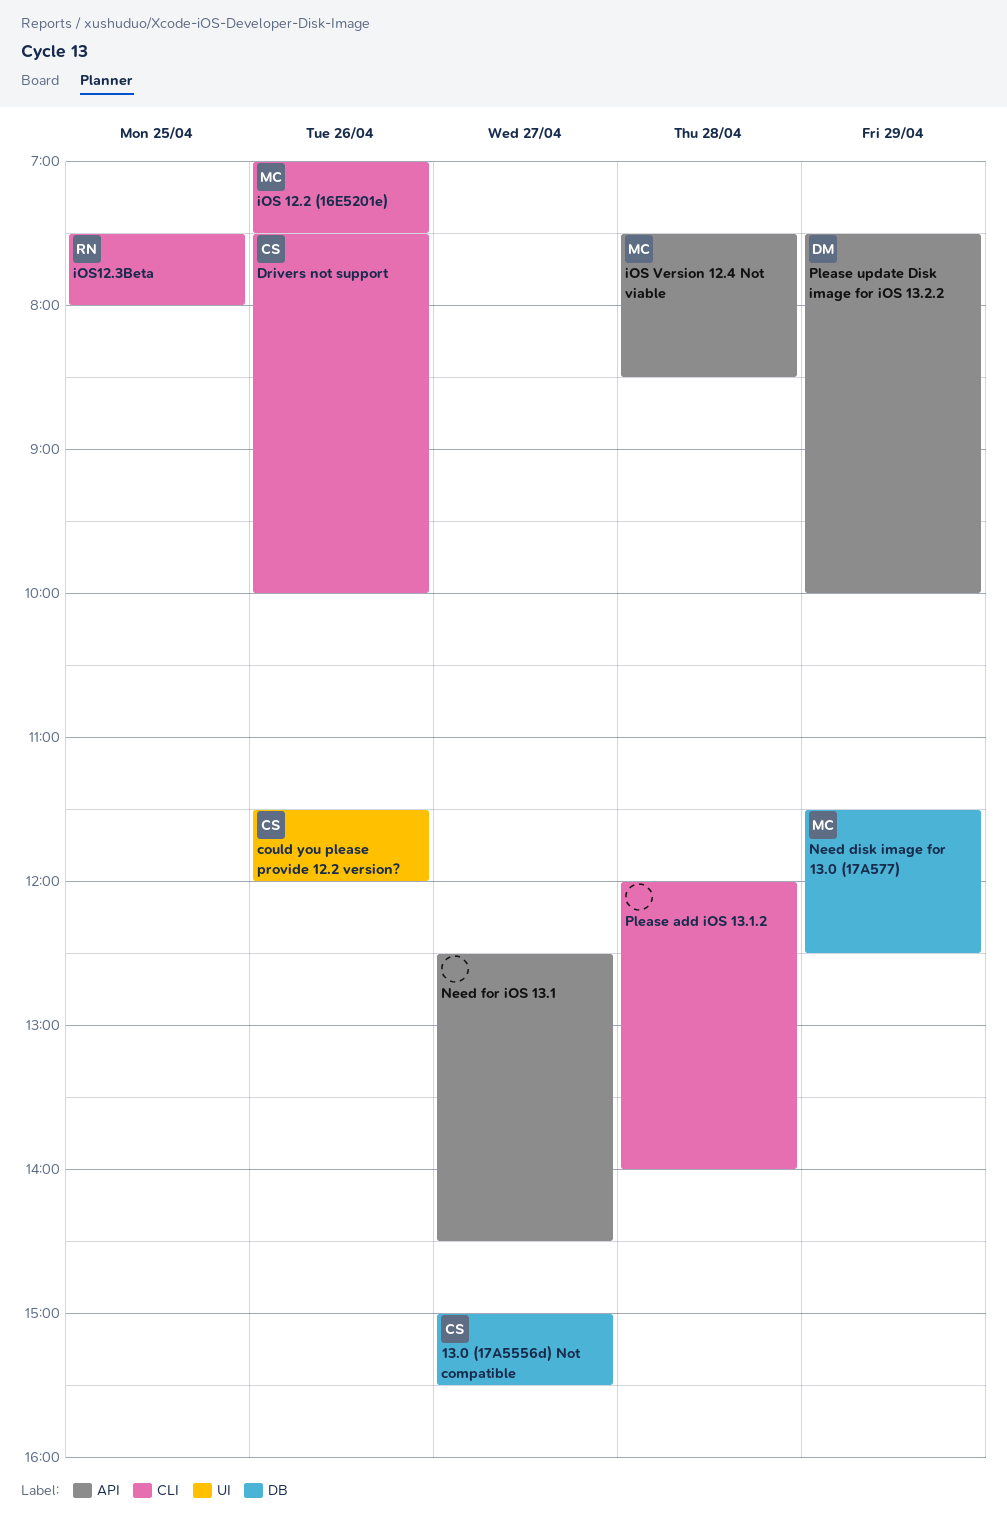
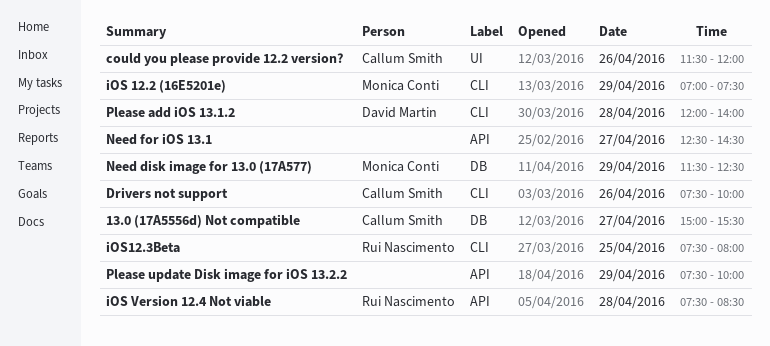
iOS 12.2 (16E5201e), day: Apr 26 -> Apr 29
iOS Version 12.4 Not viable, owner: Monica Conti -> Rui Nascimento
Please add iOS 13.1.2, owner: none -> David Martin
Please update Disk image for iOS 13.2.2, owner: David Martin -> none

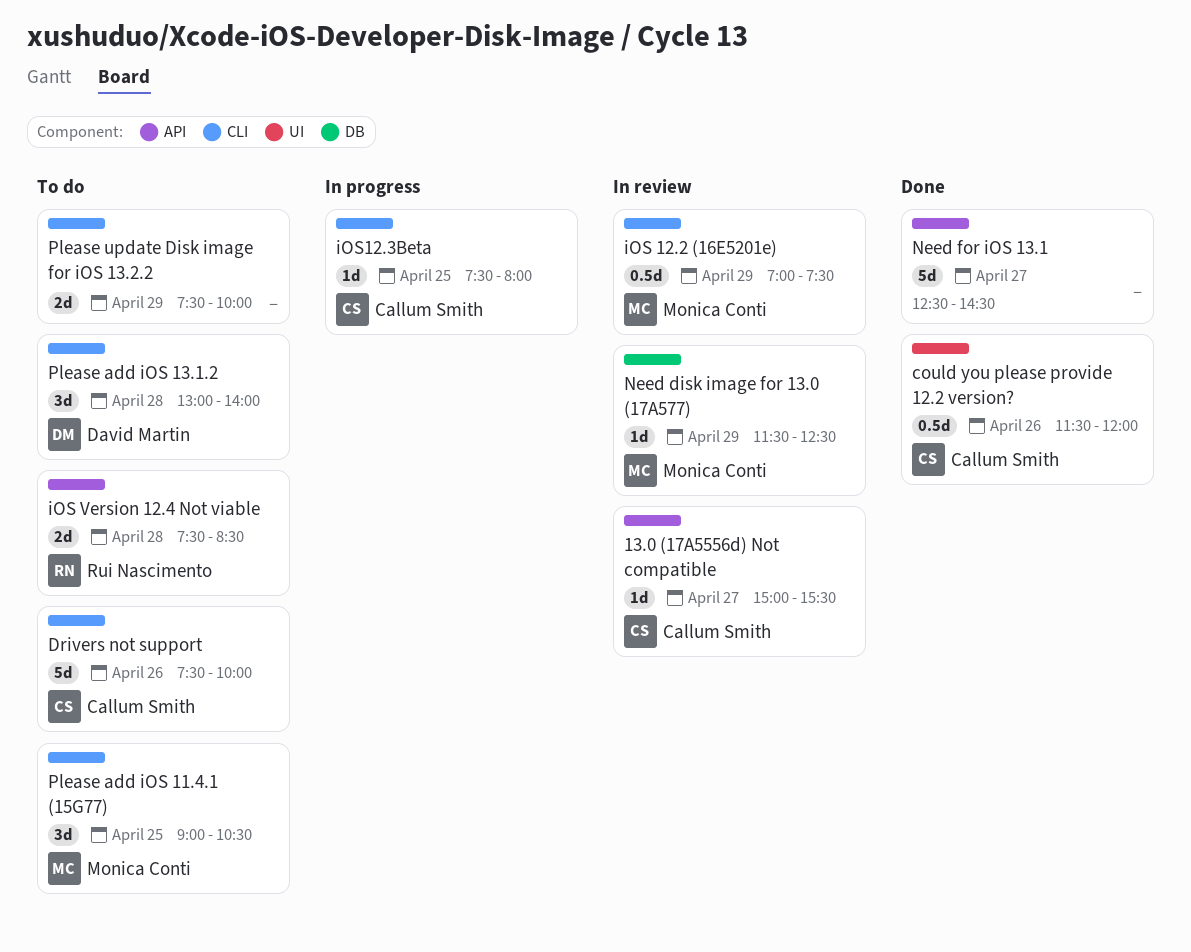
13.0 (17A5556d) Not compatible, label: DB -> API
iOS12.3Beta, owner: Rui Nascimento -> Callum Smith
Please add iOS 11.4.1 (15G77): none -> present
Please add iOS 13.1.2, begins: 12:00 -> 13:00
Please update Disk image for iOS 13.2.2, label: API -> CLI

